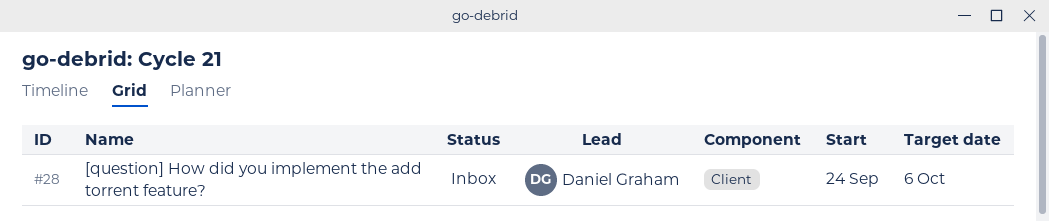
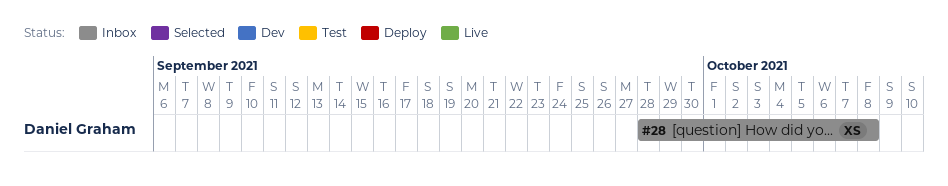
#28, start: Sep 24 -> Sep 28
#28, due: Oct 6 -> Oct 8

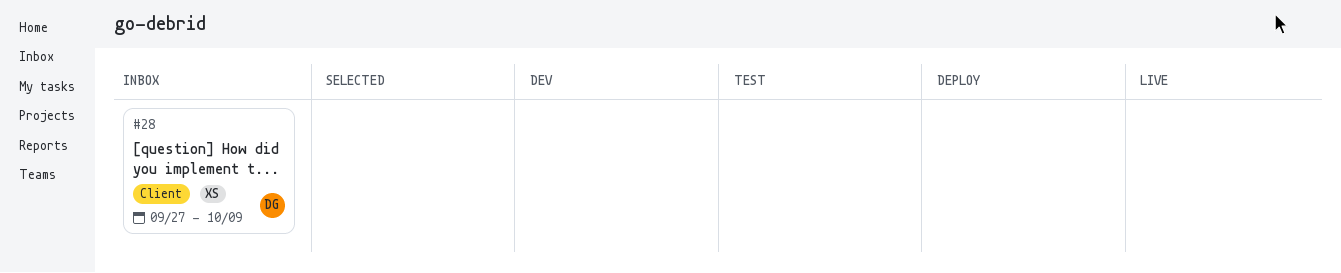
#28, start: Sep 28 -> Sep 27
#28, due: Oct 8 -> Oct 9

